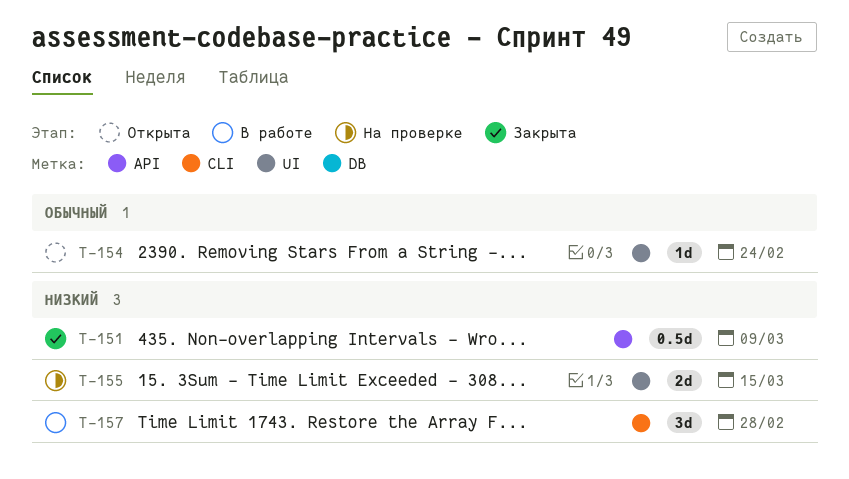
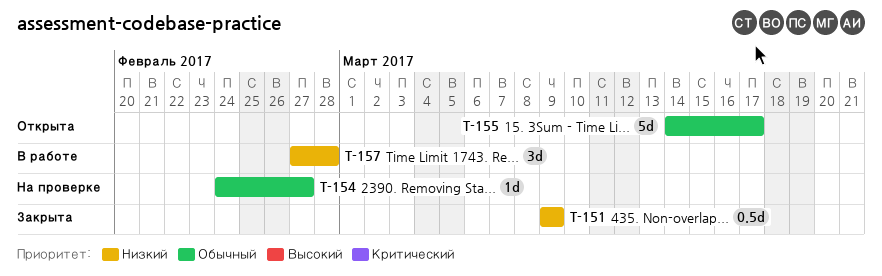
T-154, status: Открыта -> На проверке
T-154, due: Feb 24 -> Feb 27
T-155, status: На проверке -> Открыта
T-155, priority: Низкий -> Обычный
T-155, estimate: 2d -> 5d
T-155, due: Mar 15 -> Mar 17

